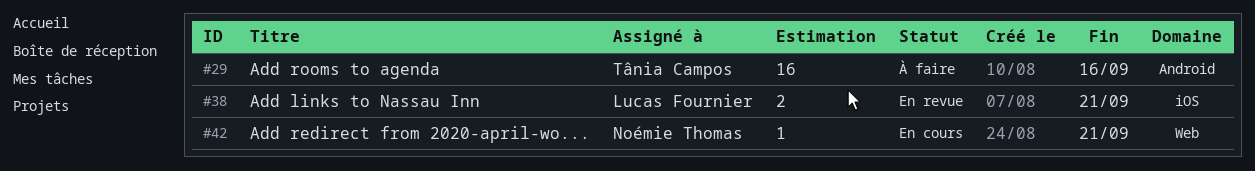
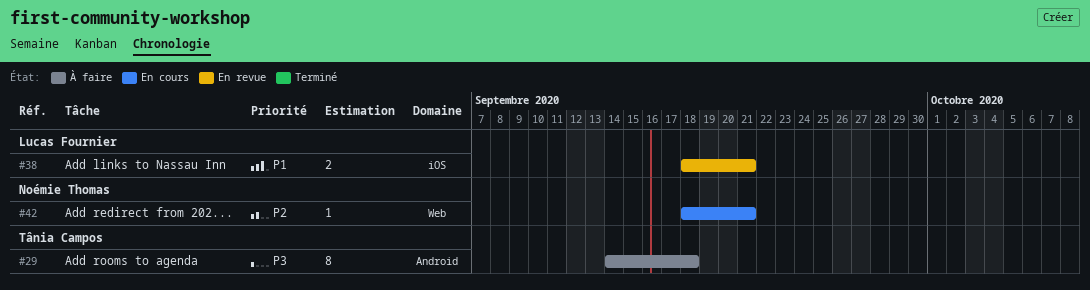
#29, estimate: 16 -> 8
#29, due: Sep 16 -> Sep 18

